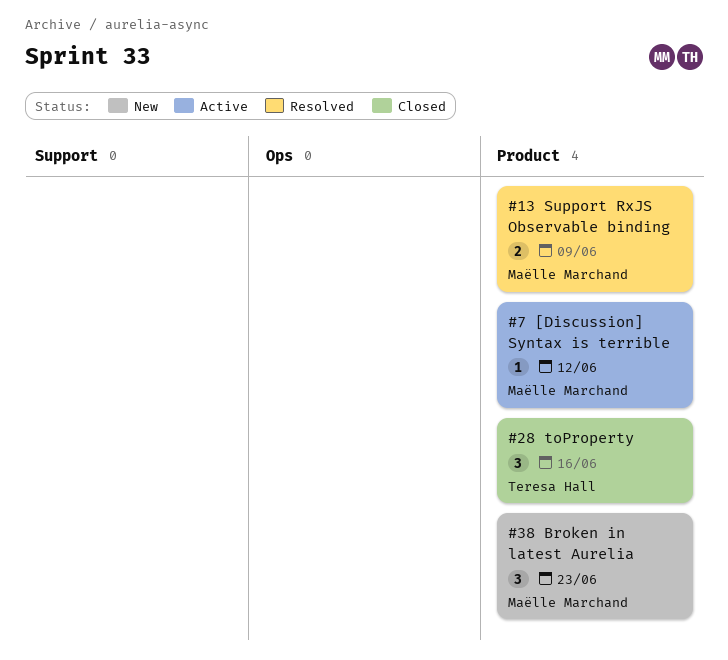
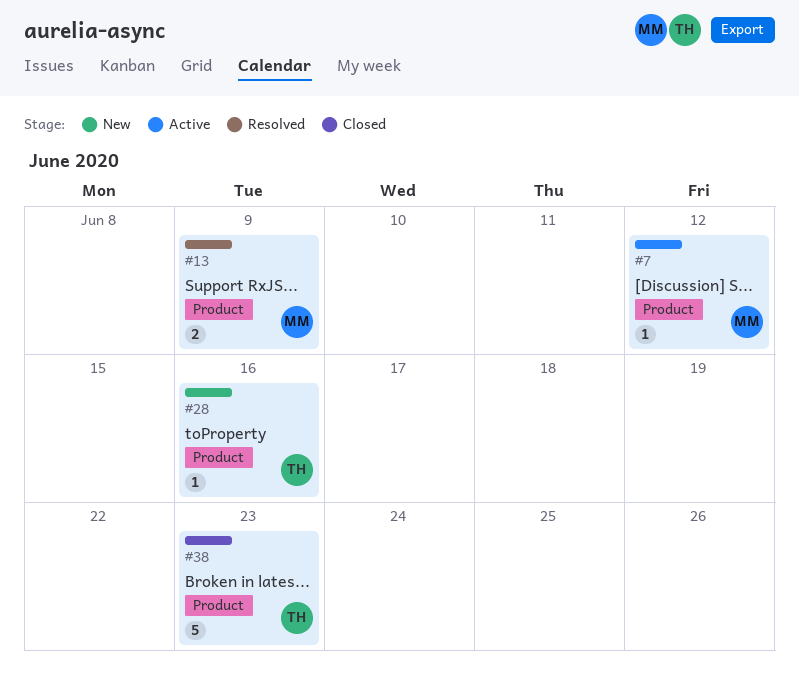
#28, status: Closed -> New
#28, estimate: 3 -> 1
#38, status: New -> Closed
#38, owner: Maëlle Marchand -> Teresa Hall
#38, estimate: 3 -> 5

